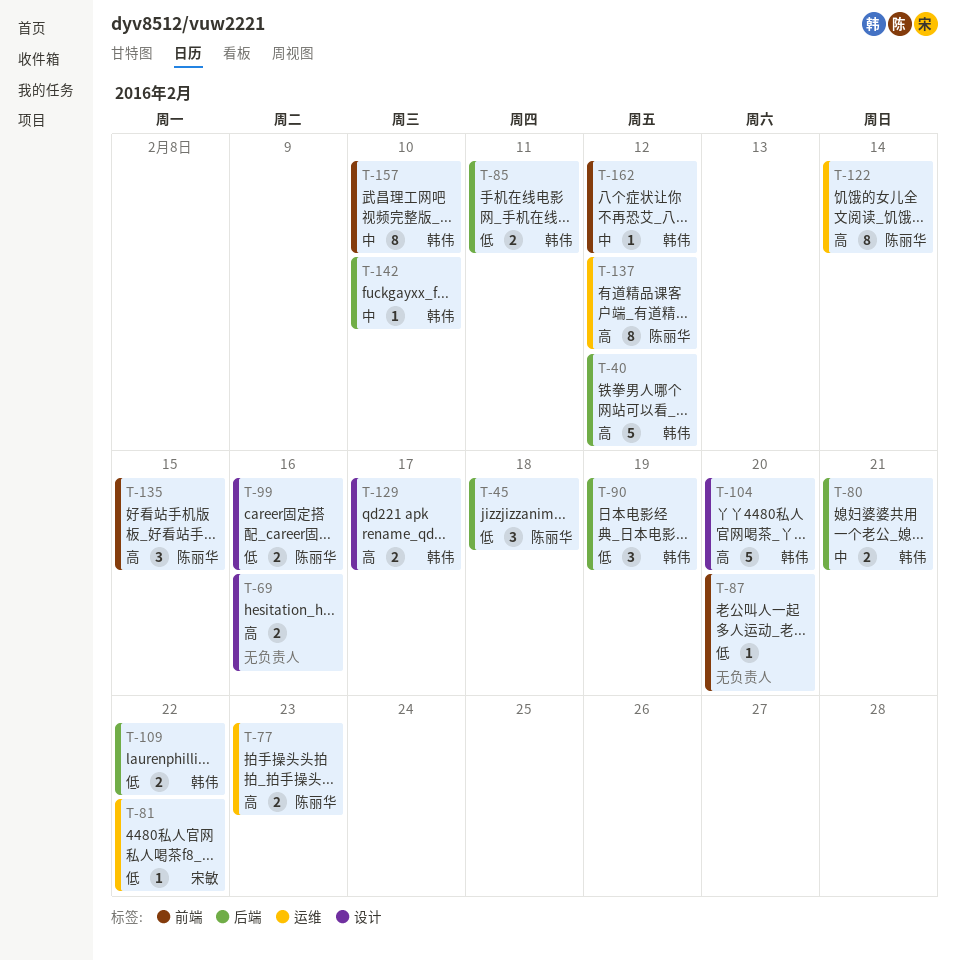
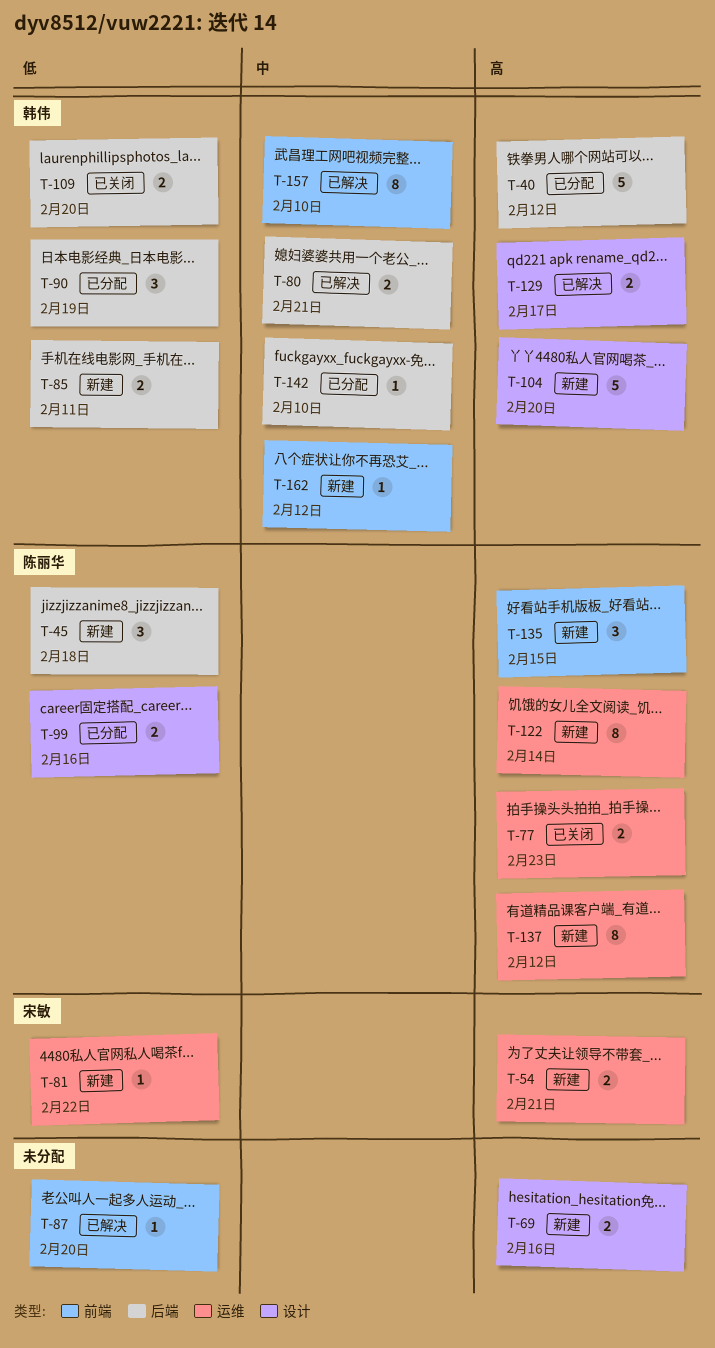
T-54: none -> present
T-109, due: Feb 22 -> Feb 20

